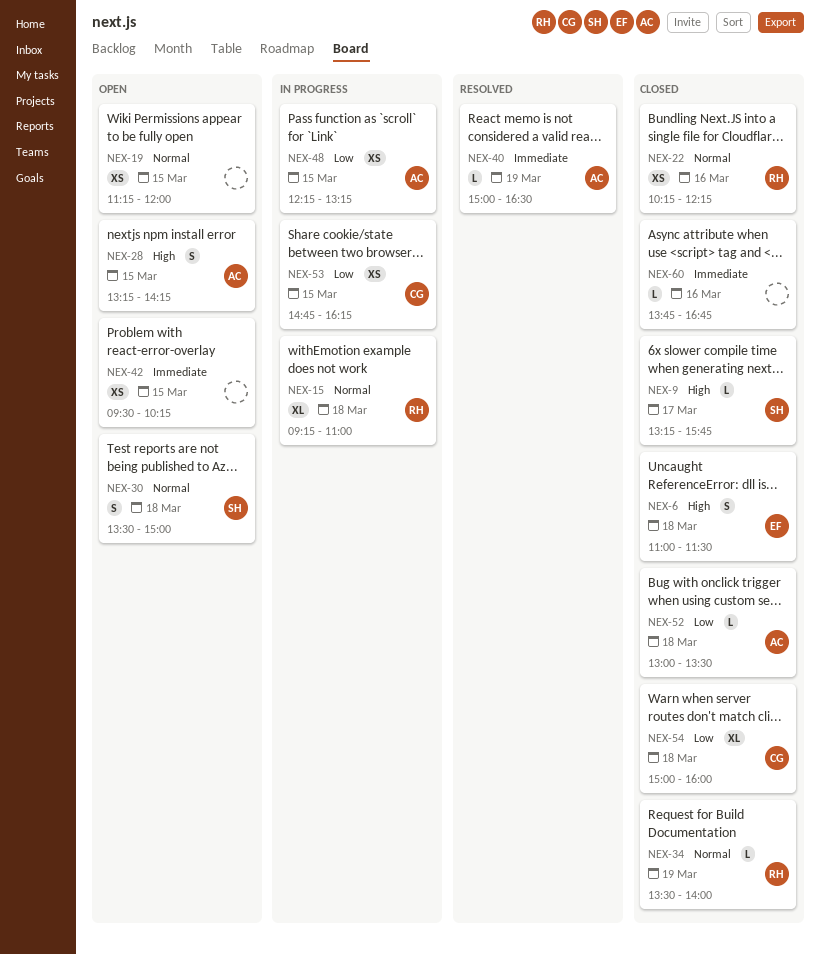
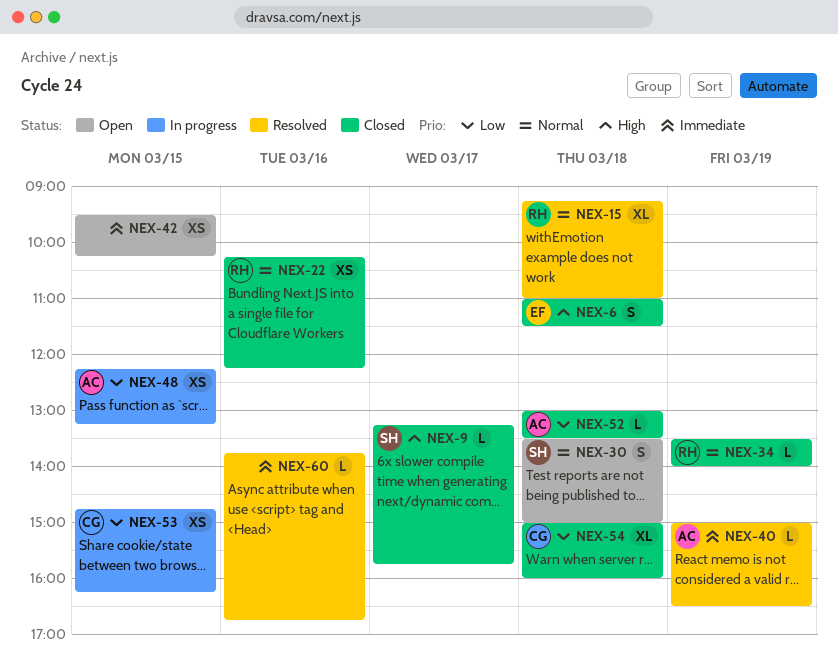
NEX-15, status: In progress -> Resolved
NEX-19: present -> none
NEX-28: present -> none
NEX-60, status: Closed -> Resolved

